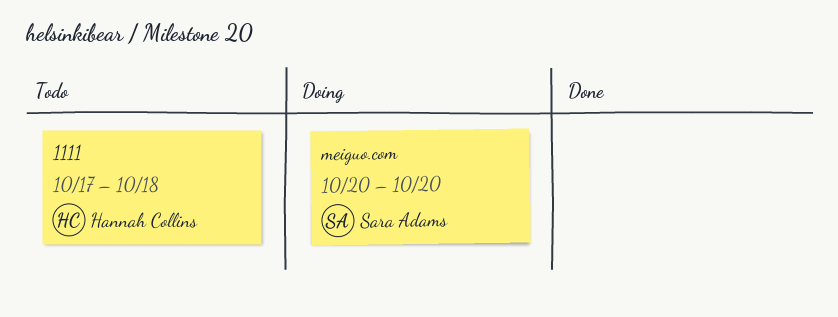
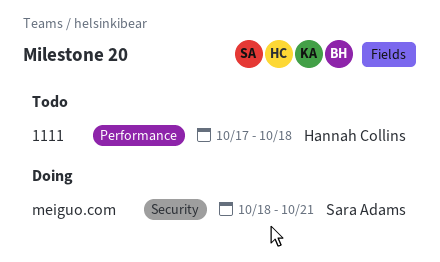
meiguo.com, start: Oct 20 -> Oct 18
meiguo.com, due: Oct 20 -> Oct 21

